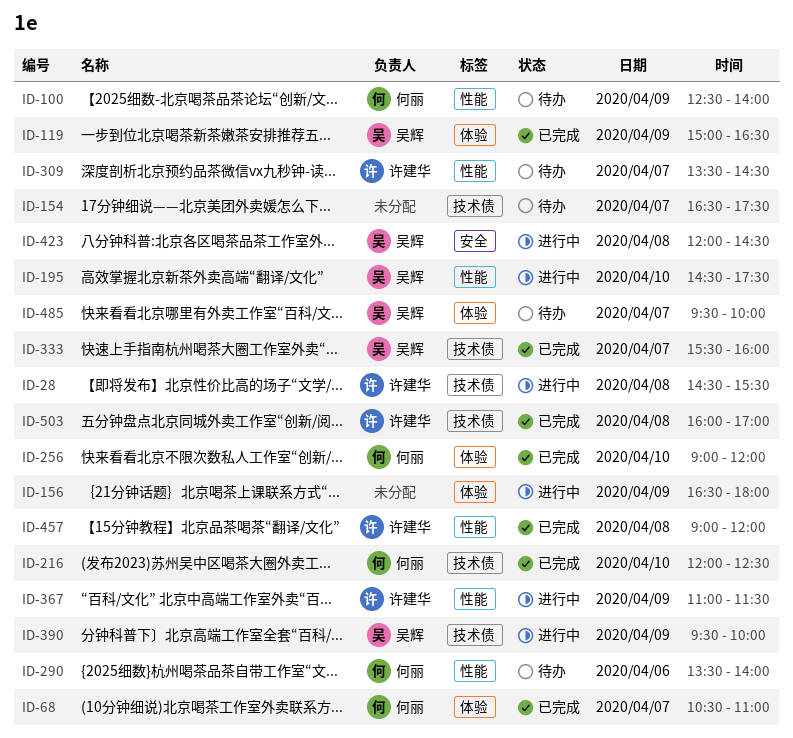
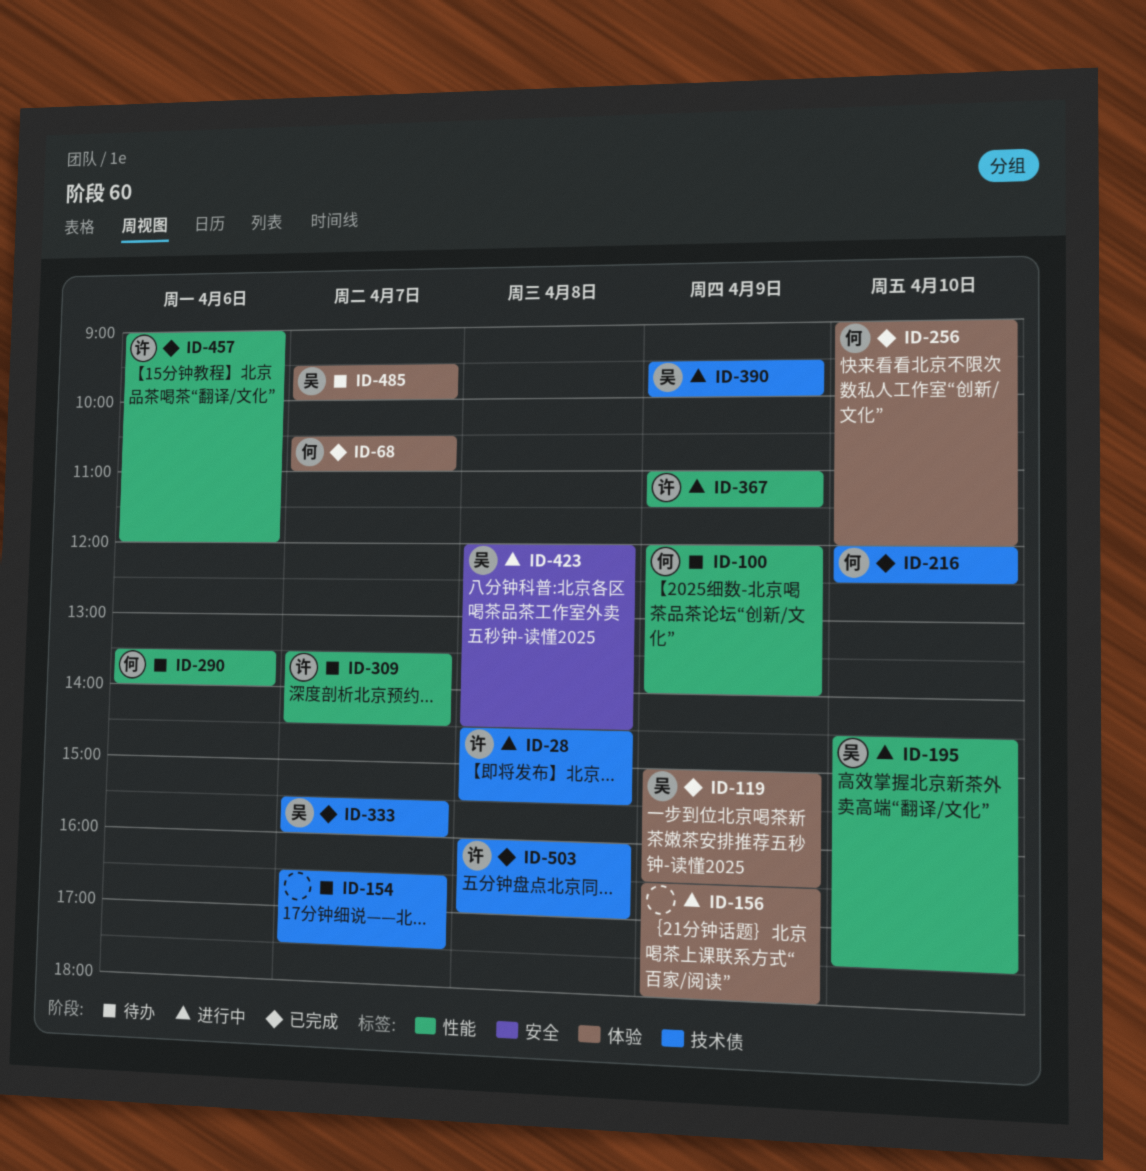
ID-100, begins: 12:30 -> 12:00
ID-457, day: Apr 8 -> Apr 6

